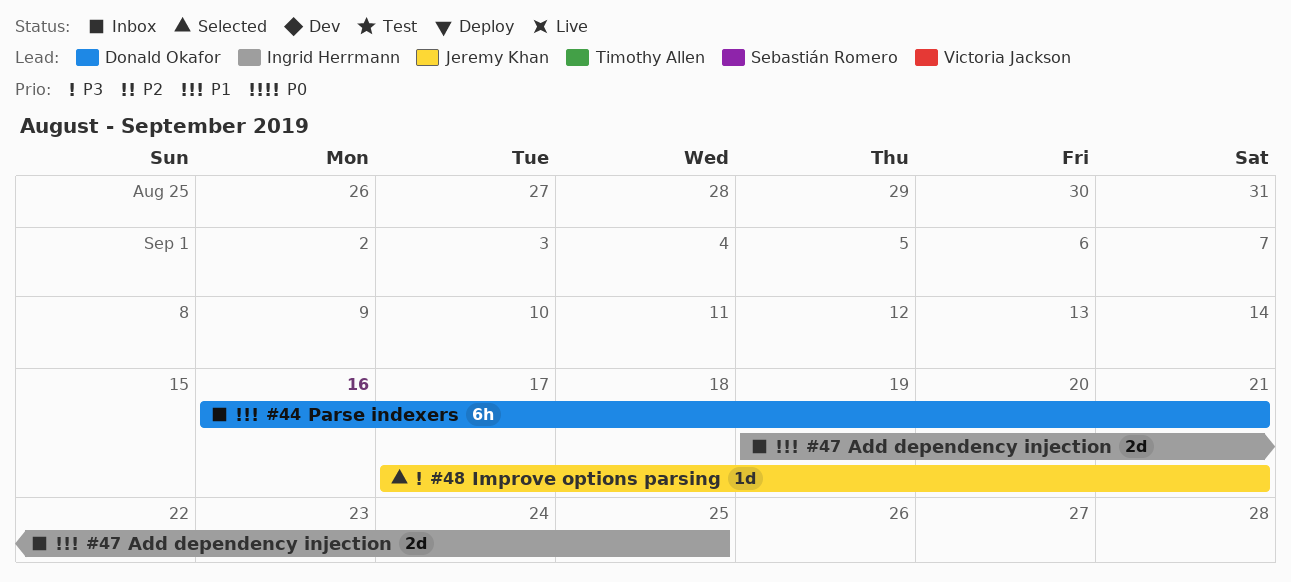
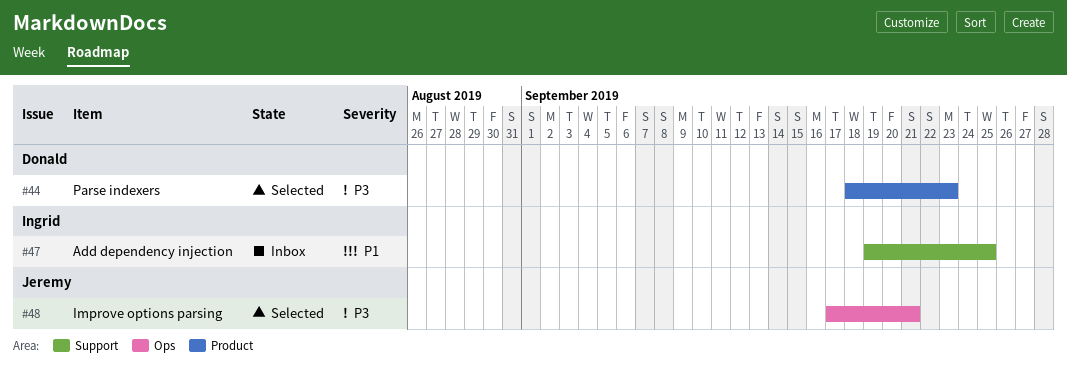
#44, status: Inbox -> Selected
#44, priority: P1 -> P3
#44, start: Sep 16 -> Sep 18
#44, due: Sep 21 -> Sep 23

